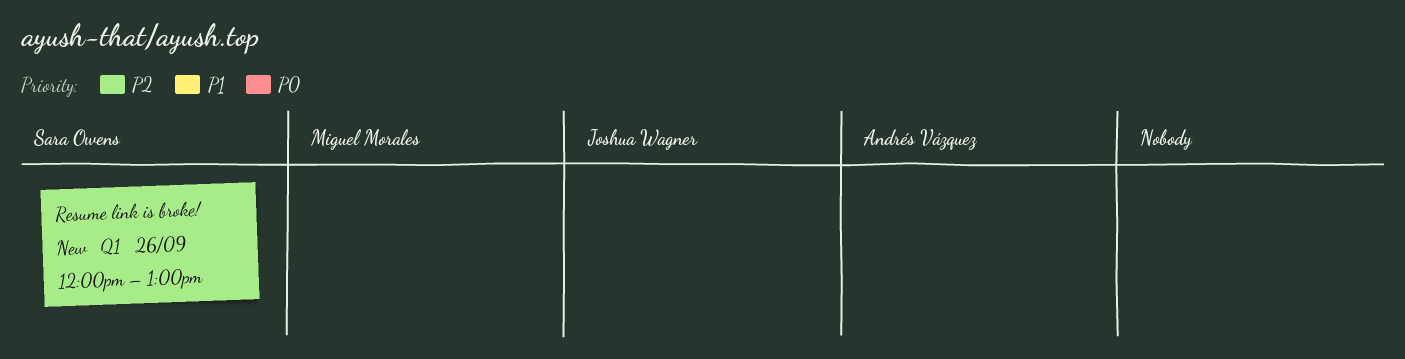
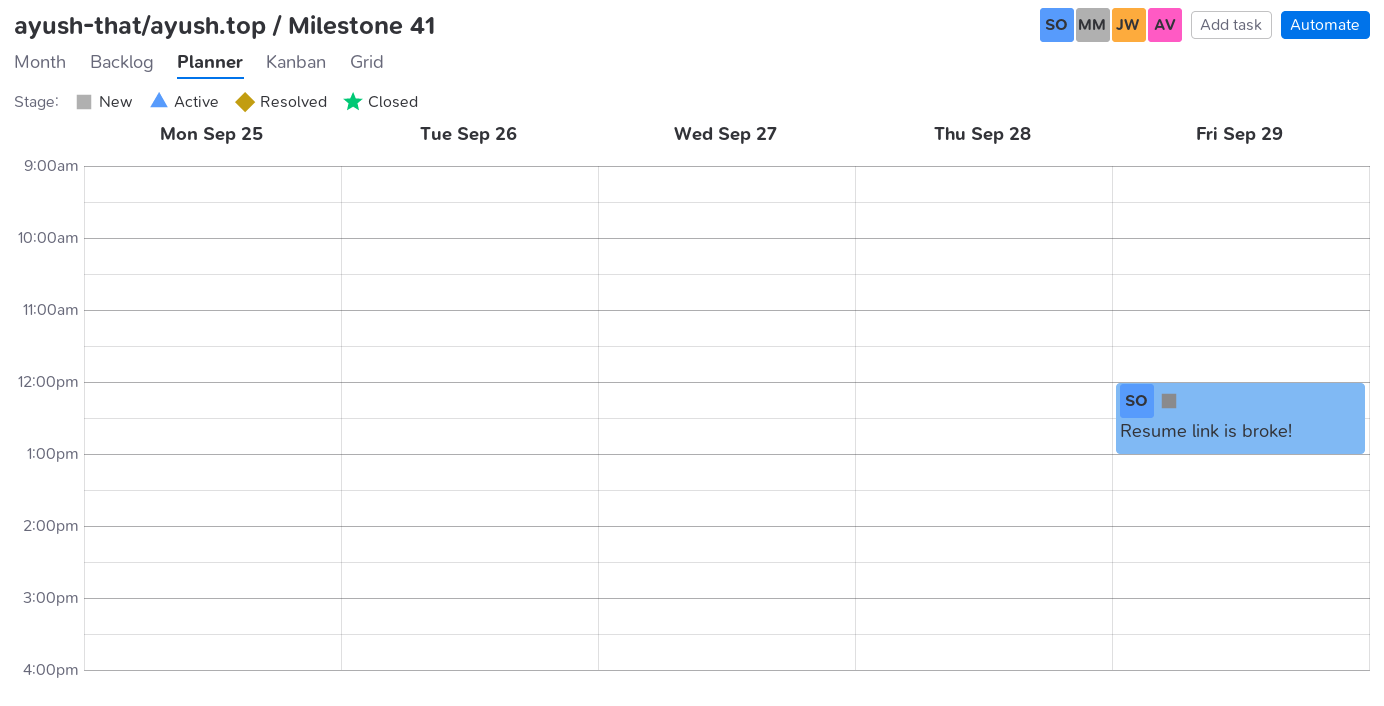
Resume link is broke!, day: Sep 26 -> Sep 29

